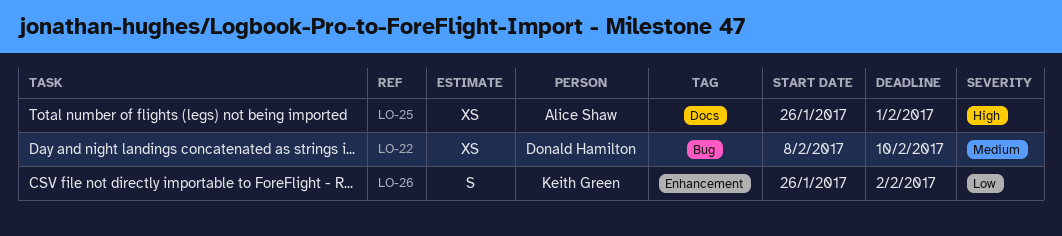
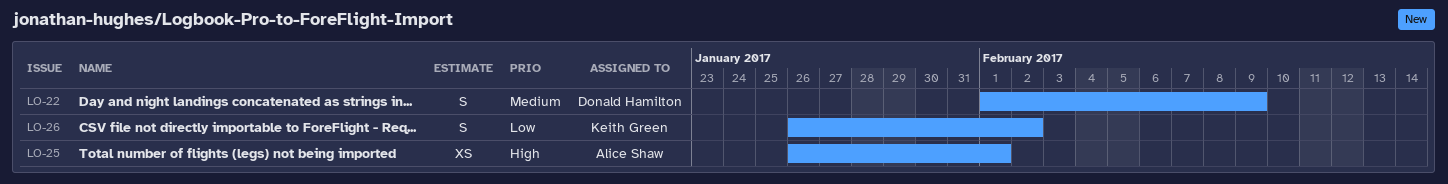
LO-22, estimate: XS -> S
LO-22, start: Feb 8 -> Feb 1
LO-22, due: Feb 10 -> Feb 9

